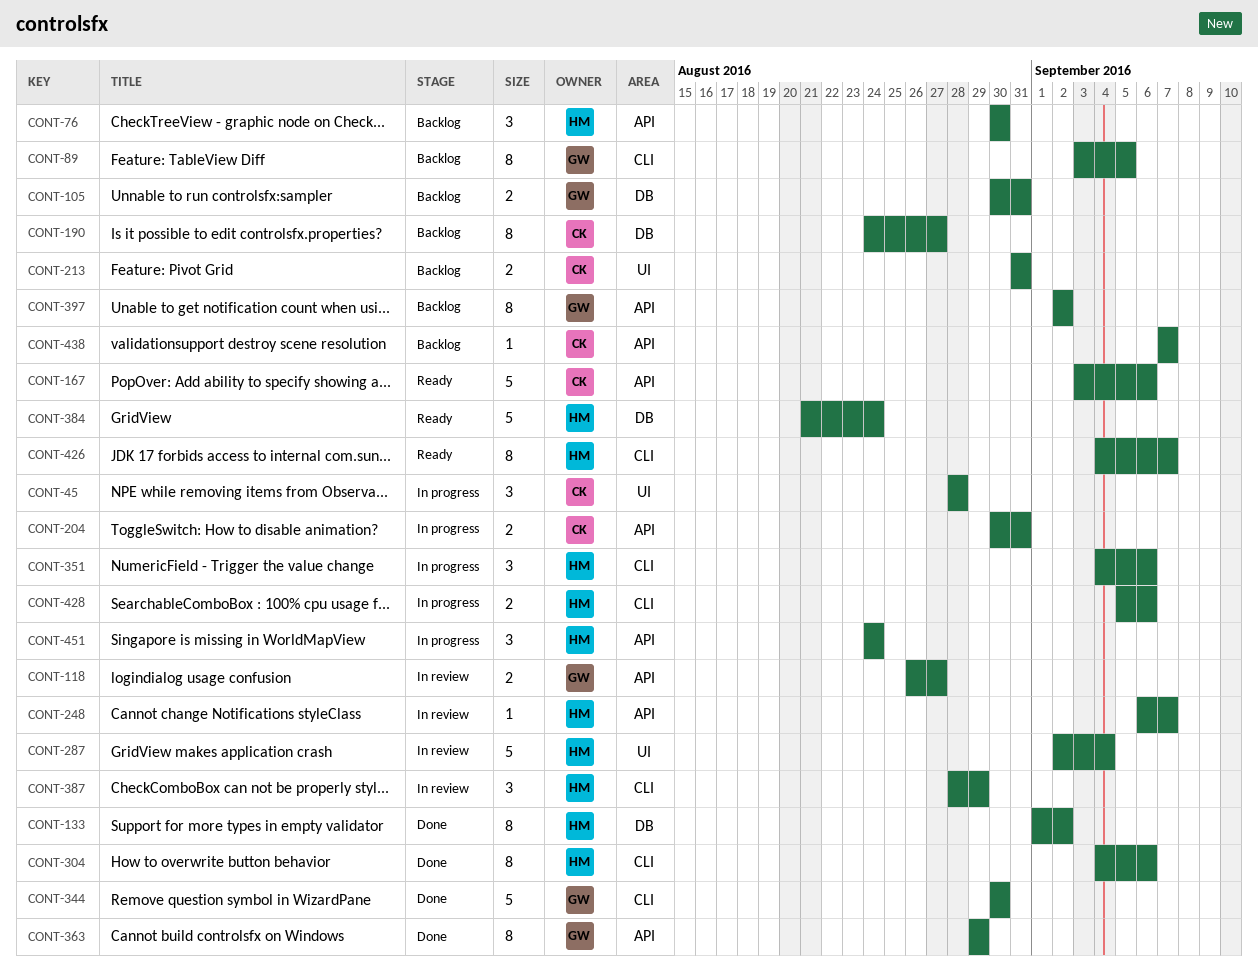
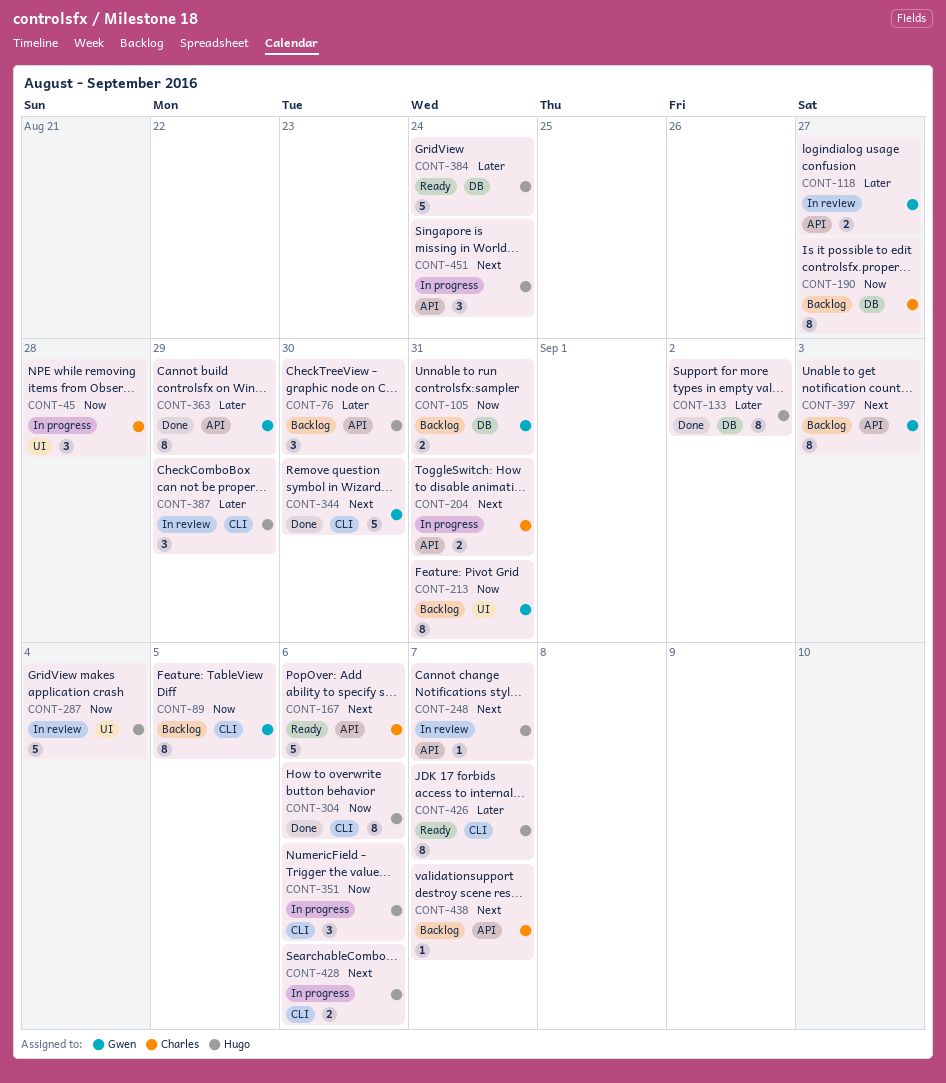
CONT-213, owner: Charles -> Gwen
CONT-213, estimate: 2 -> 8
CONT-397, due: Sep 2 -> Sep 3

